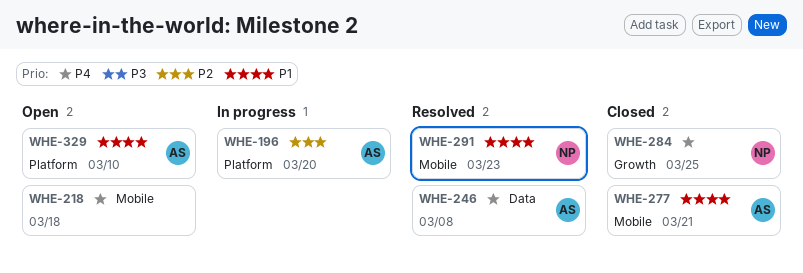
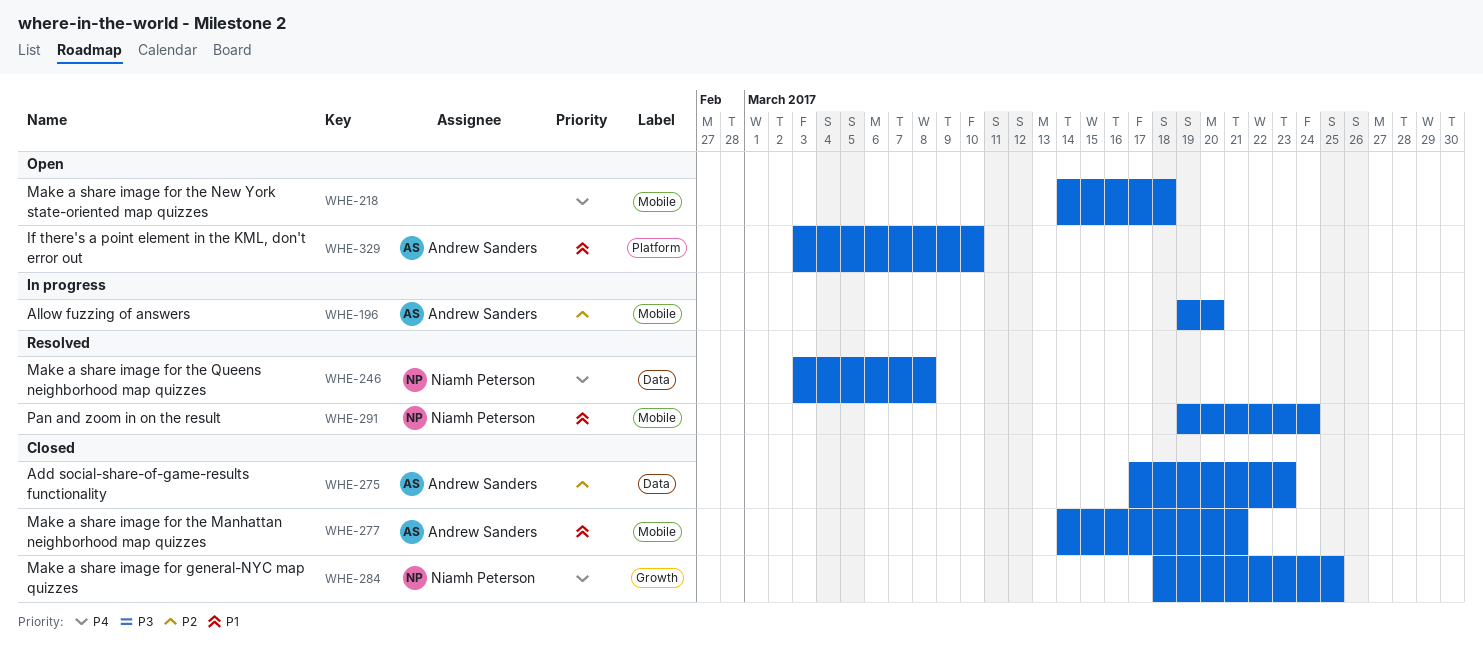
WHE-196, label: Platform -> Mobile
WHE-246, owner: Andrew Sanders -> Niamh Peterson
WHE-275: none -> present
WHE-291, due: Mar 23 -> Mar 24

